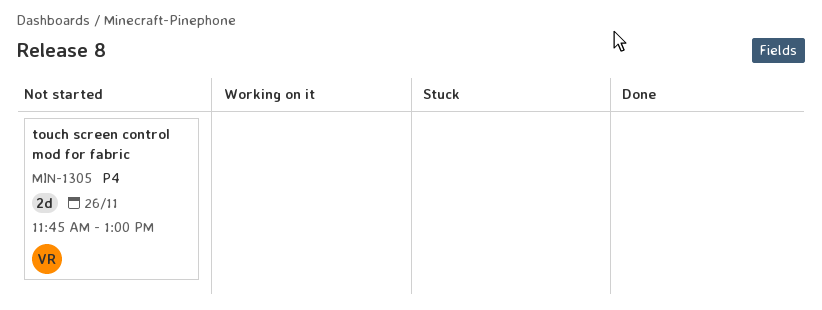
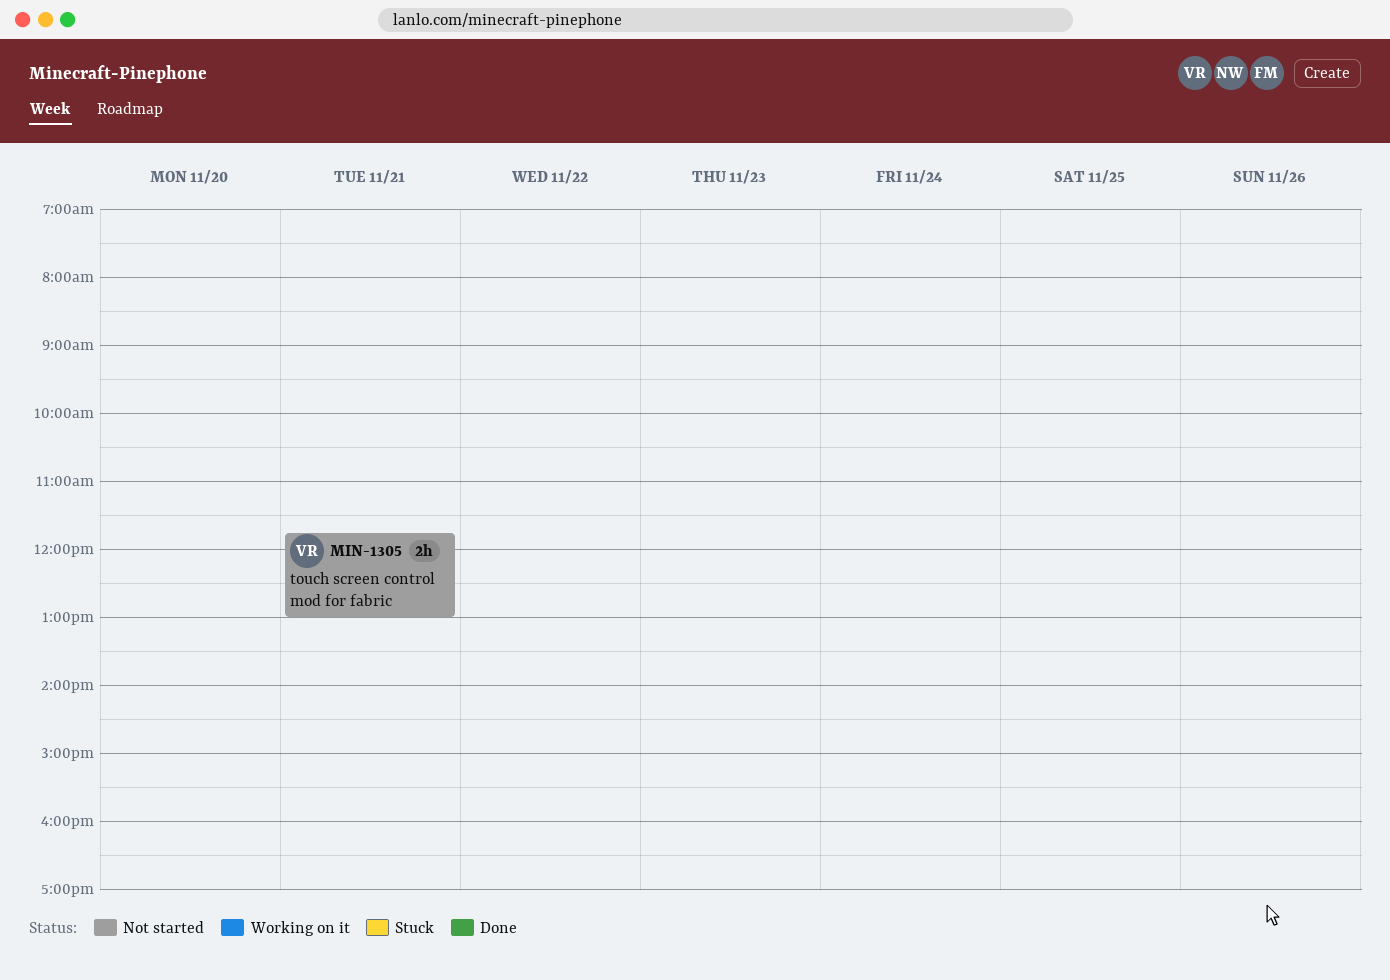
MIN-1305, estimate: 2d -> 2h
MIN-1305, day: Nov 26 -> Nov 21

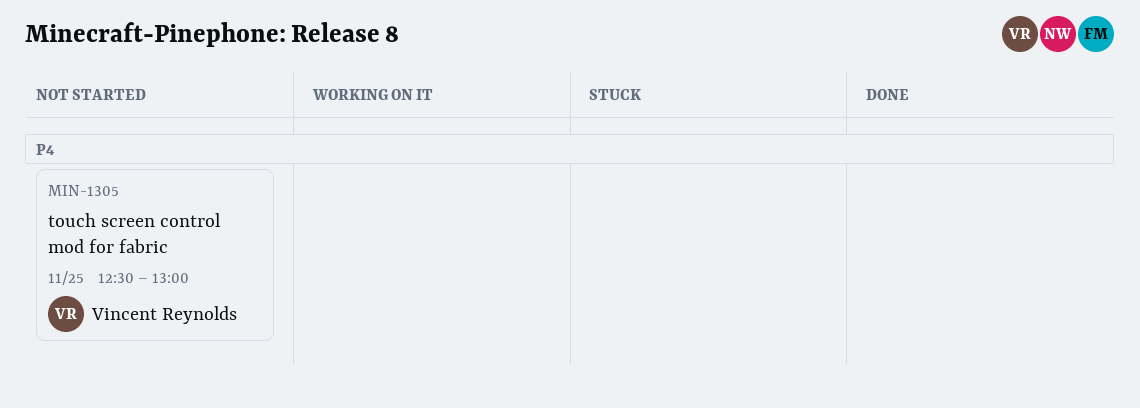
MIN-1305, day: Nov 21 -> Nov 25
MIN-1305, begins: 11:45 -> 12:30

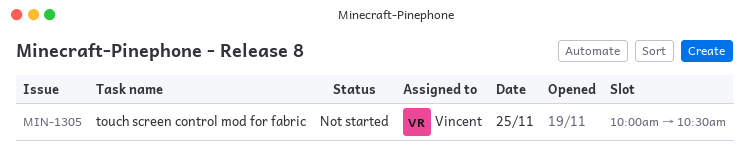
MIN-1305, begins: 12:30 -> 10:00
MIN-1305, ends: 13:00 -> 10:30

